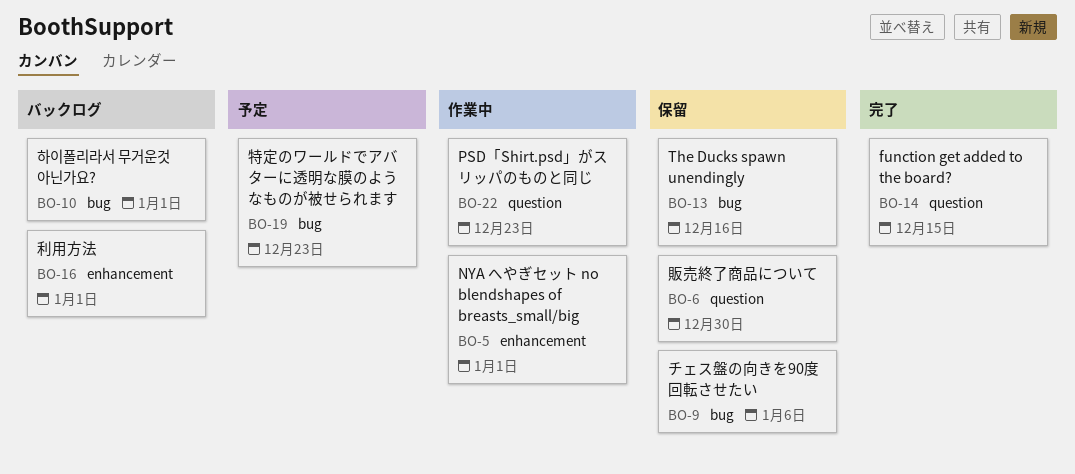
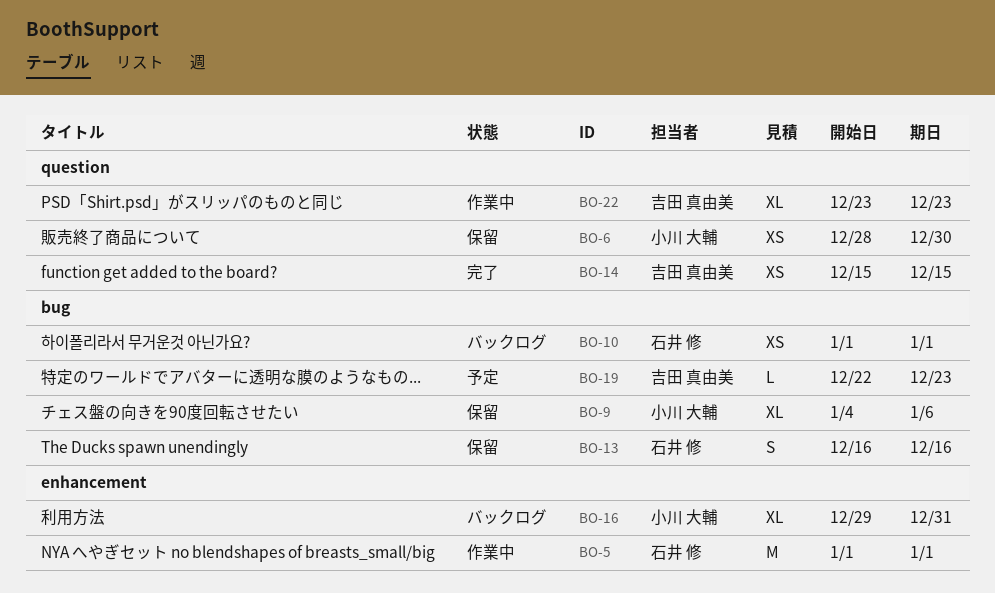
BO-16, due: Jan 1 -> Dec 31

